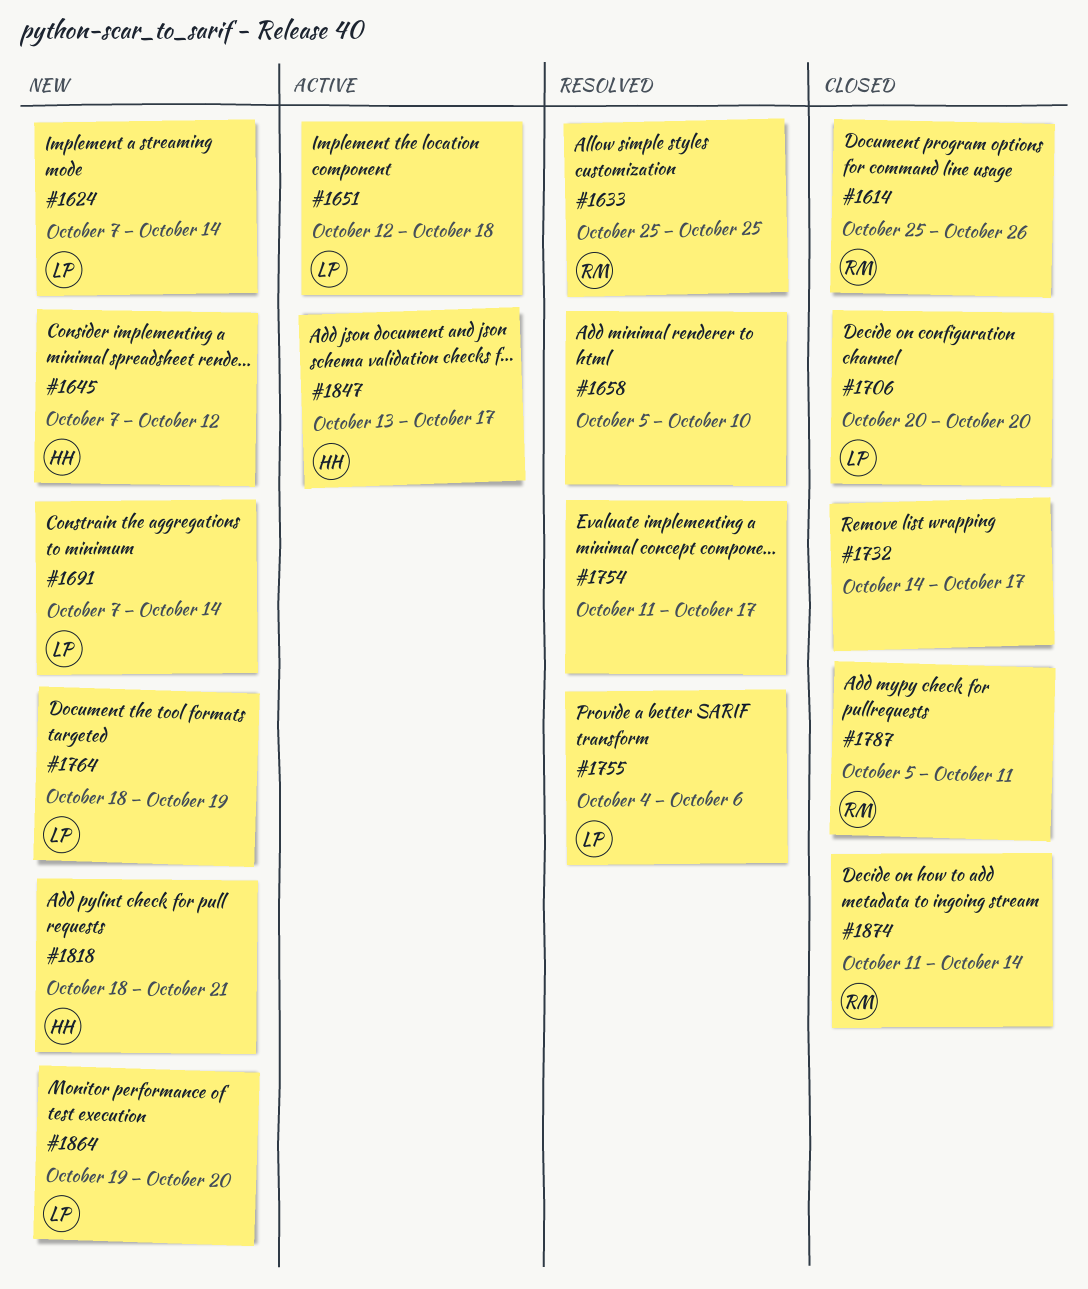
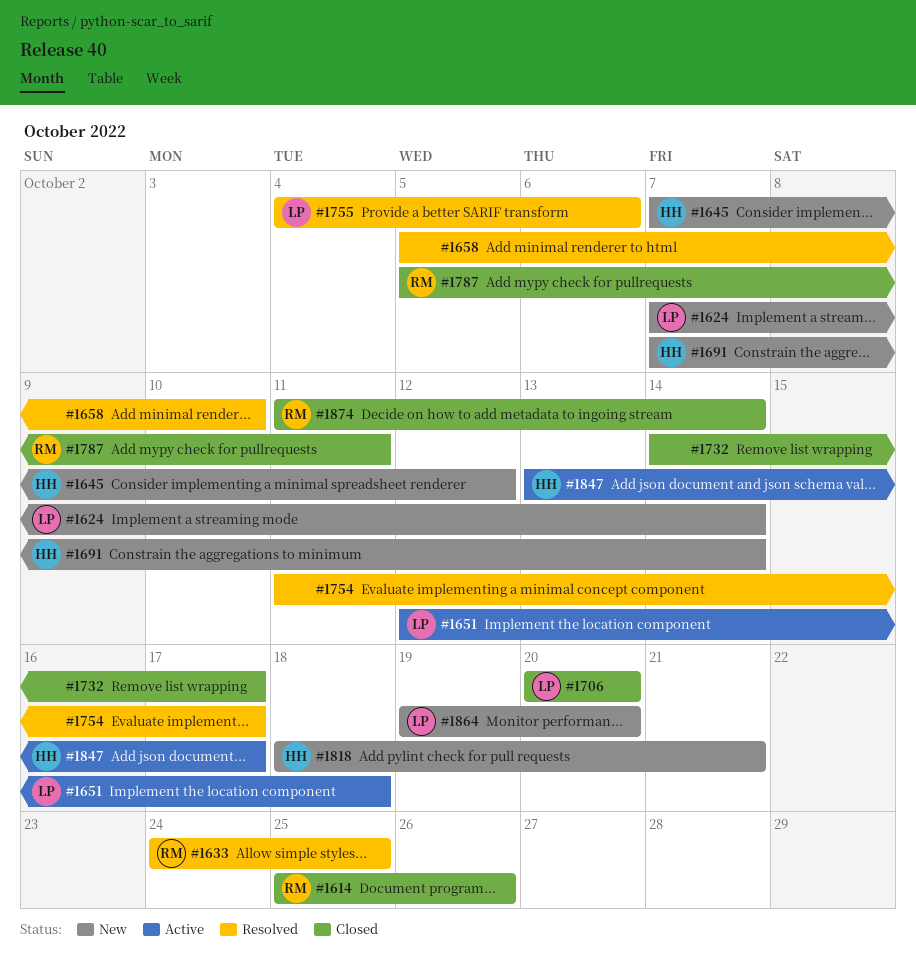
#1633, start: Oct 25 -> Oct 24
#1691, owner: LP -> HH
#1764: present -> none

